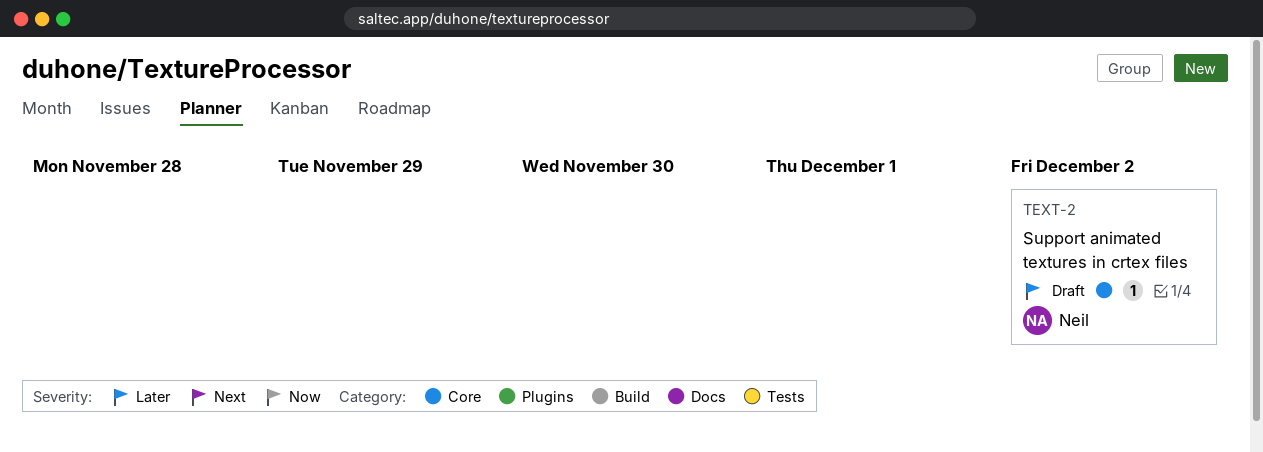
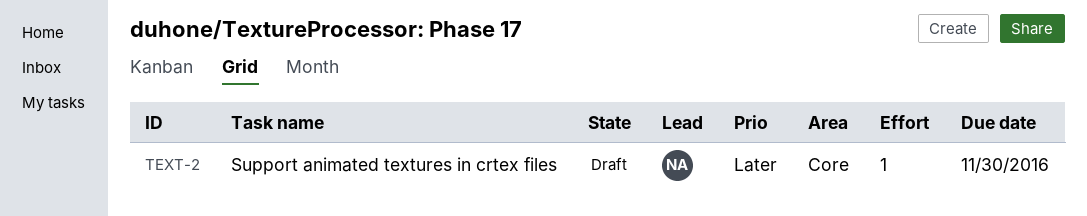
TEXT-2, due: Dec 2 -> Nov 30

